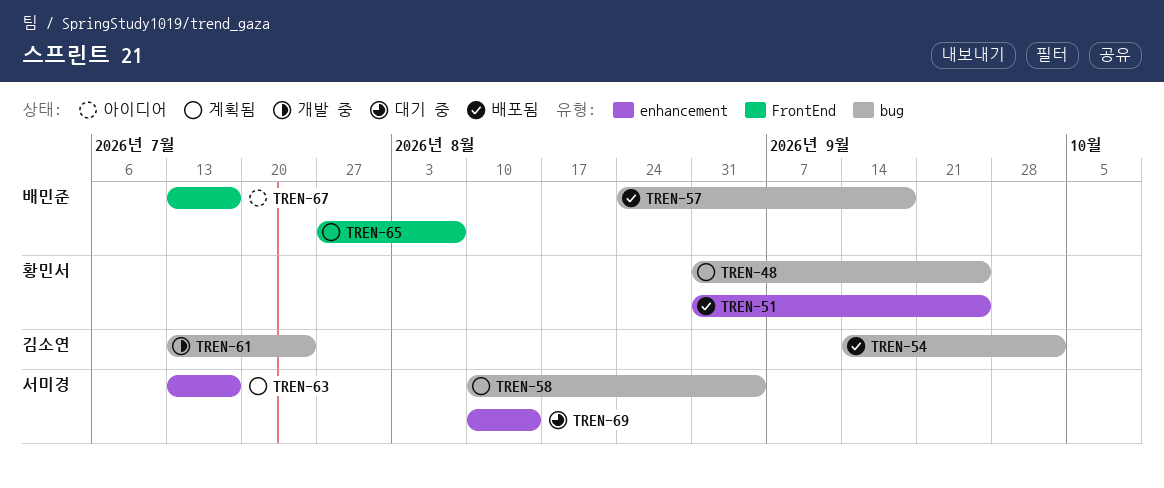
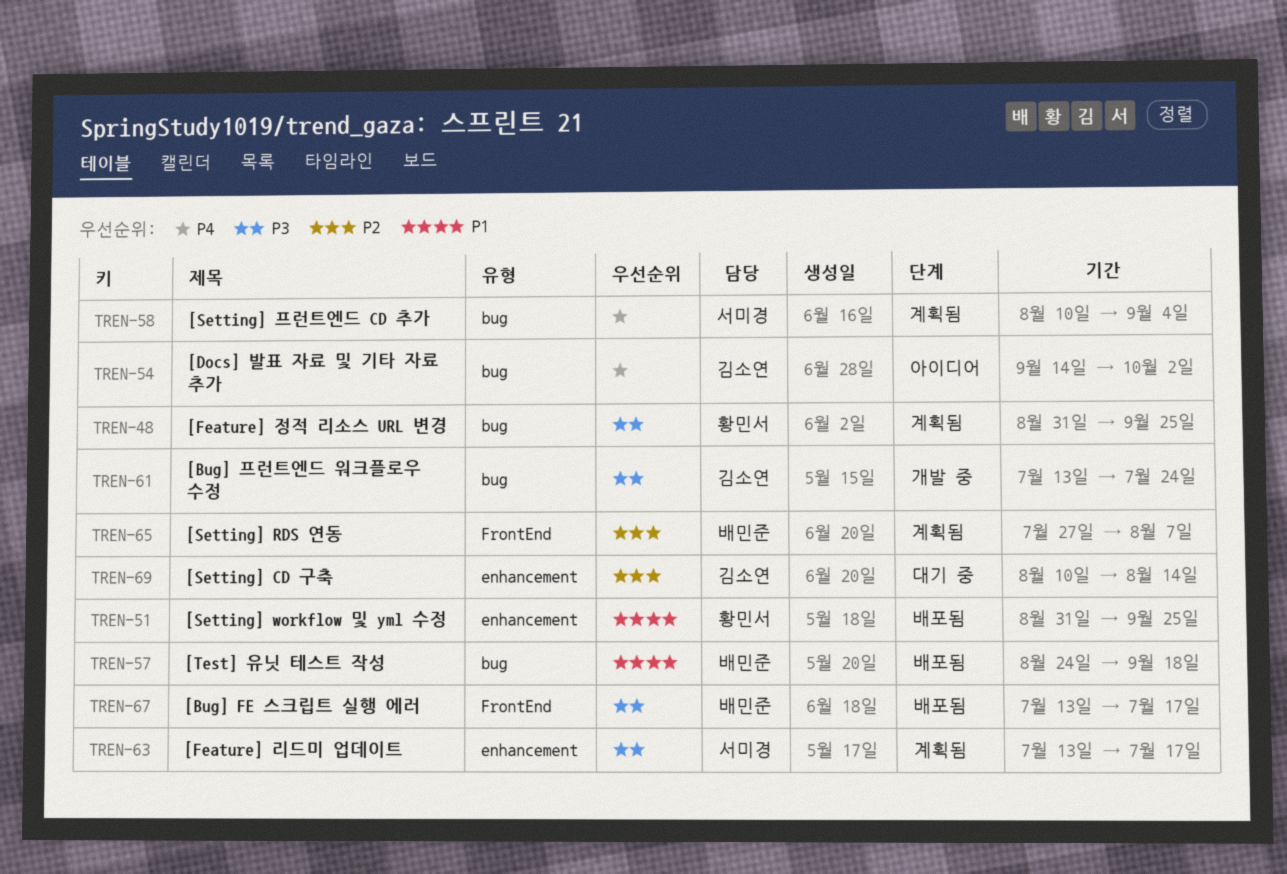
TREN-54, status: 배포됨 -> 아이디어
TREN-67, status: 아이디어 -> 배포됨
TREN-69, owner: 서미경 -> 김소연

